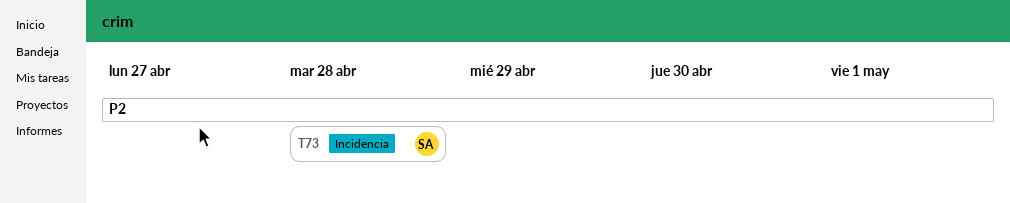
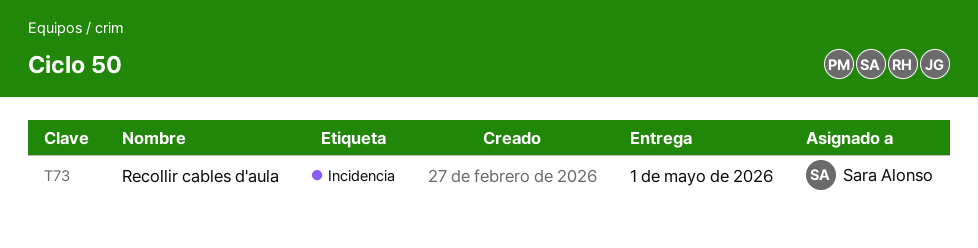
T73, due: Apr 28 -> May 1

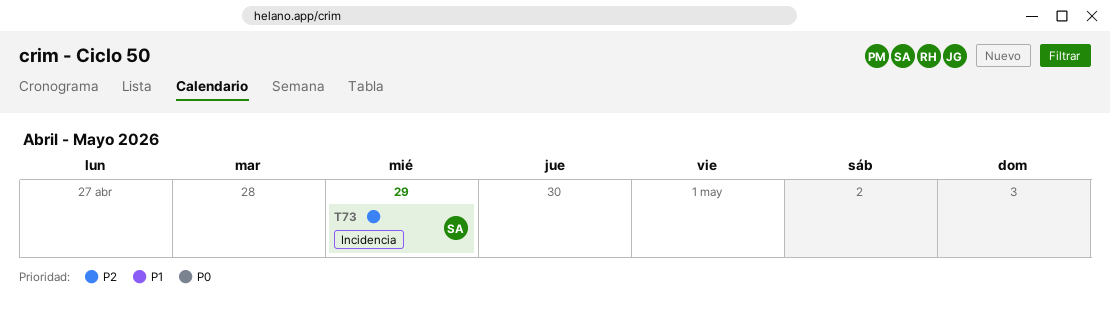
T73, due: May 1 -> Apr 29

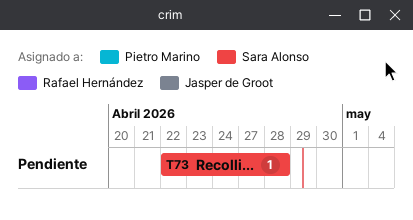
T73, due: Apr 29 -> Apr 28

